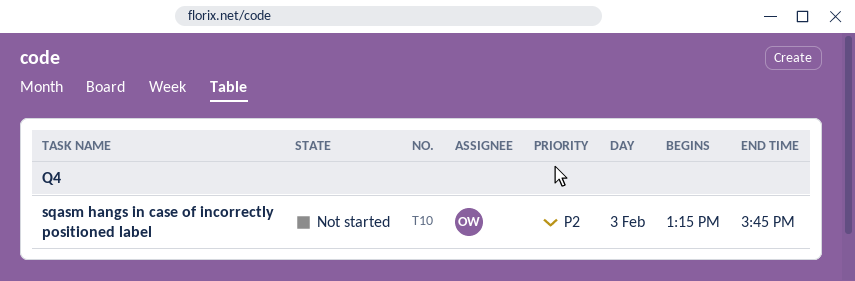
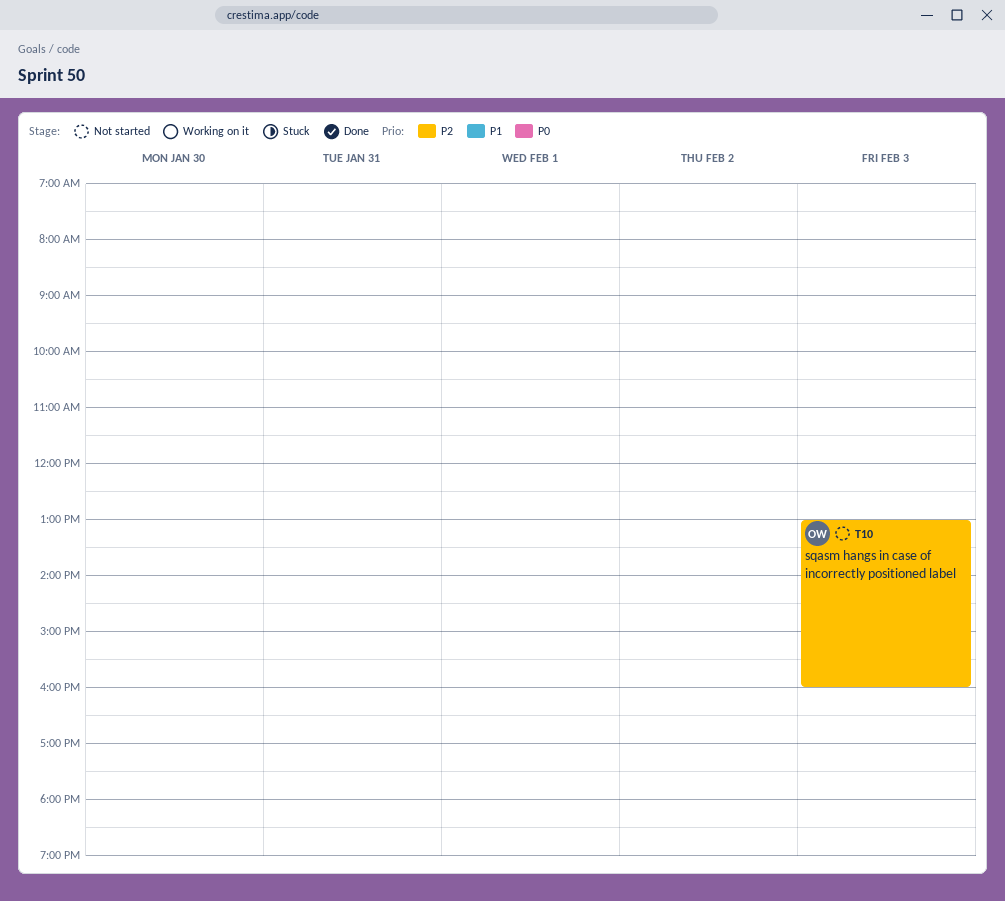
T10, begins: 13:15 -> 13:00
T10, ends: 15:45 -> 16:00

